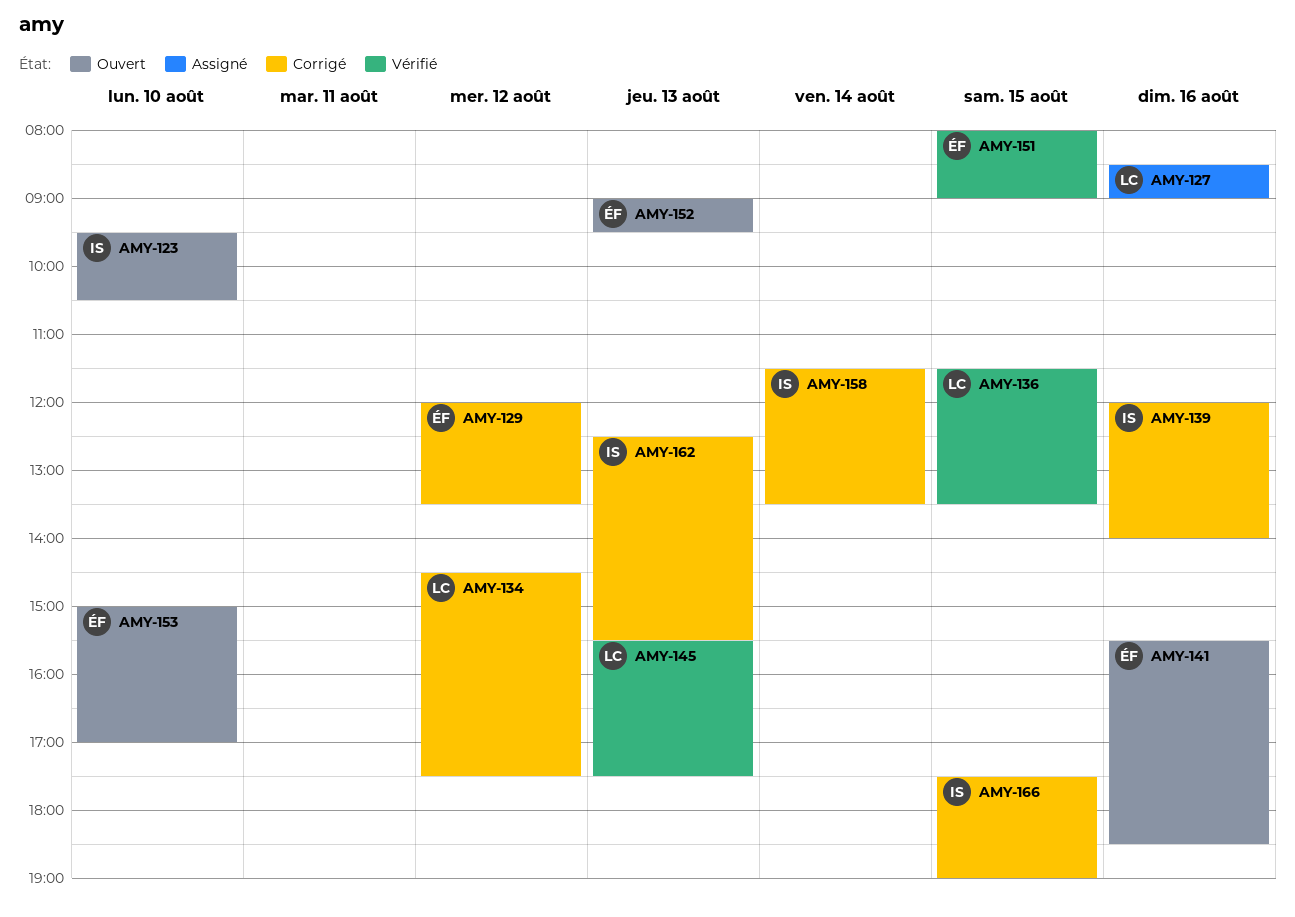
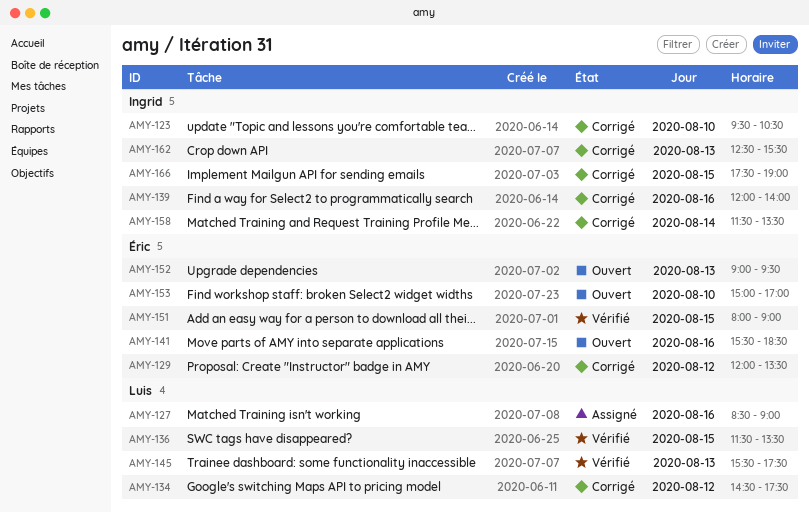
AMY-123, status: Ouvert -> Corrigé

